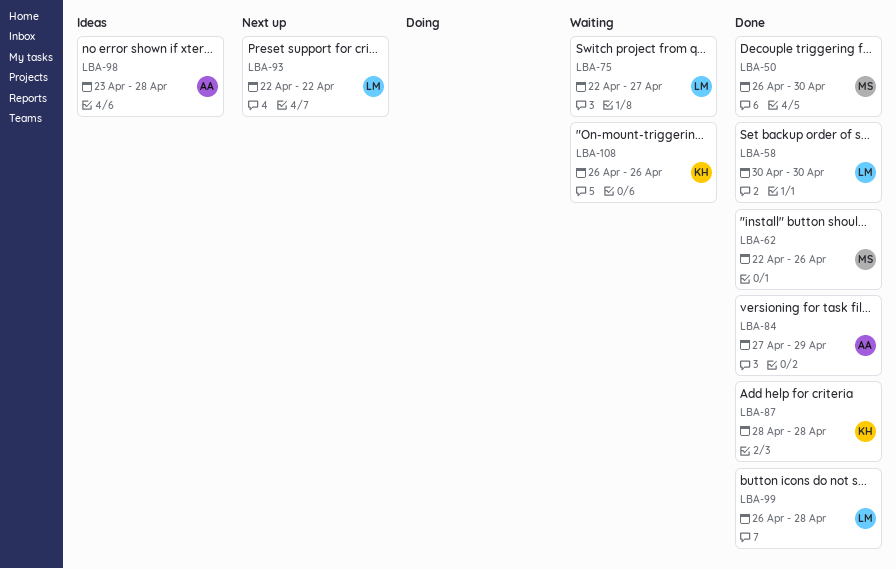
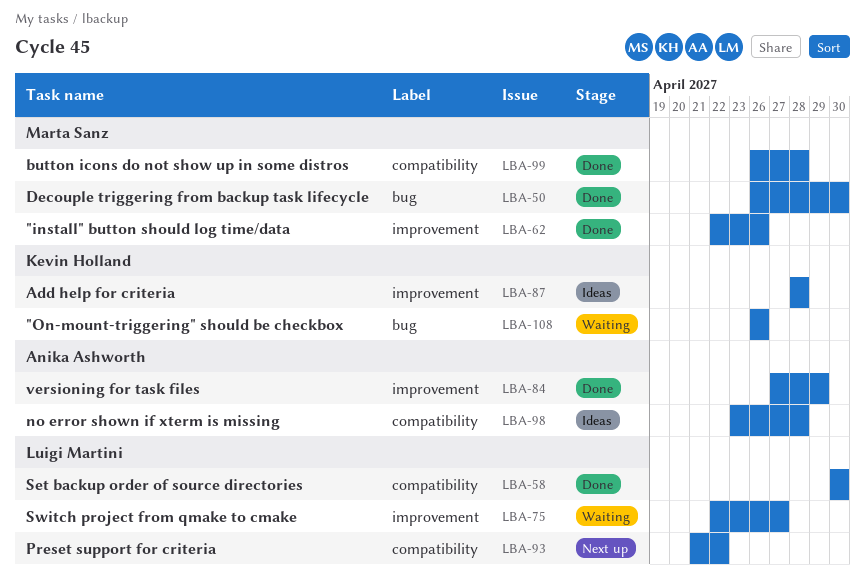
LBA-87, status: Done -> Ideas
LBA-93, start: Apr 22 -> Apr 21
LBA-99, owner: Luigi Martini -> Marta Sanz

